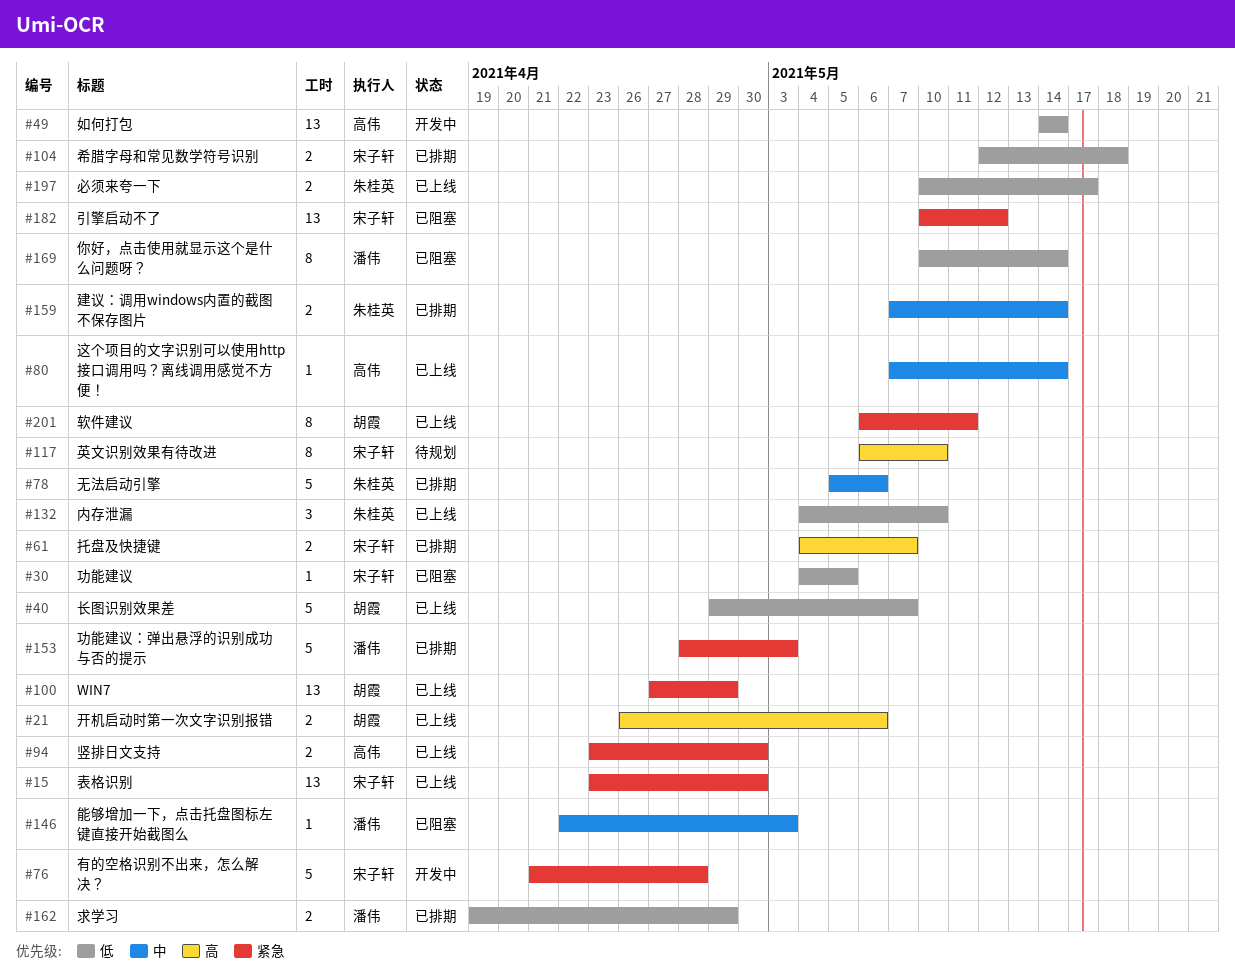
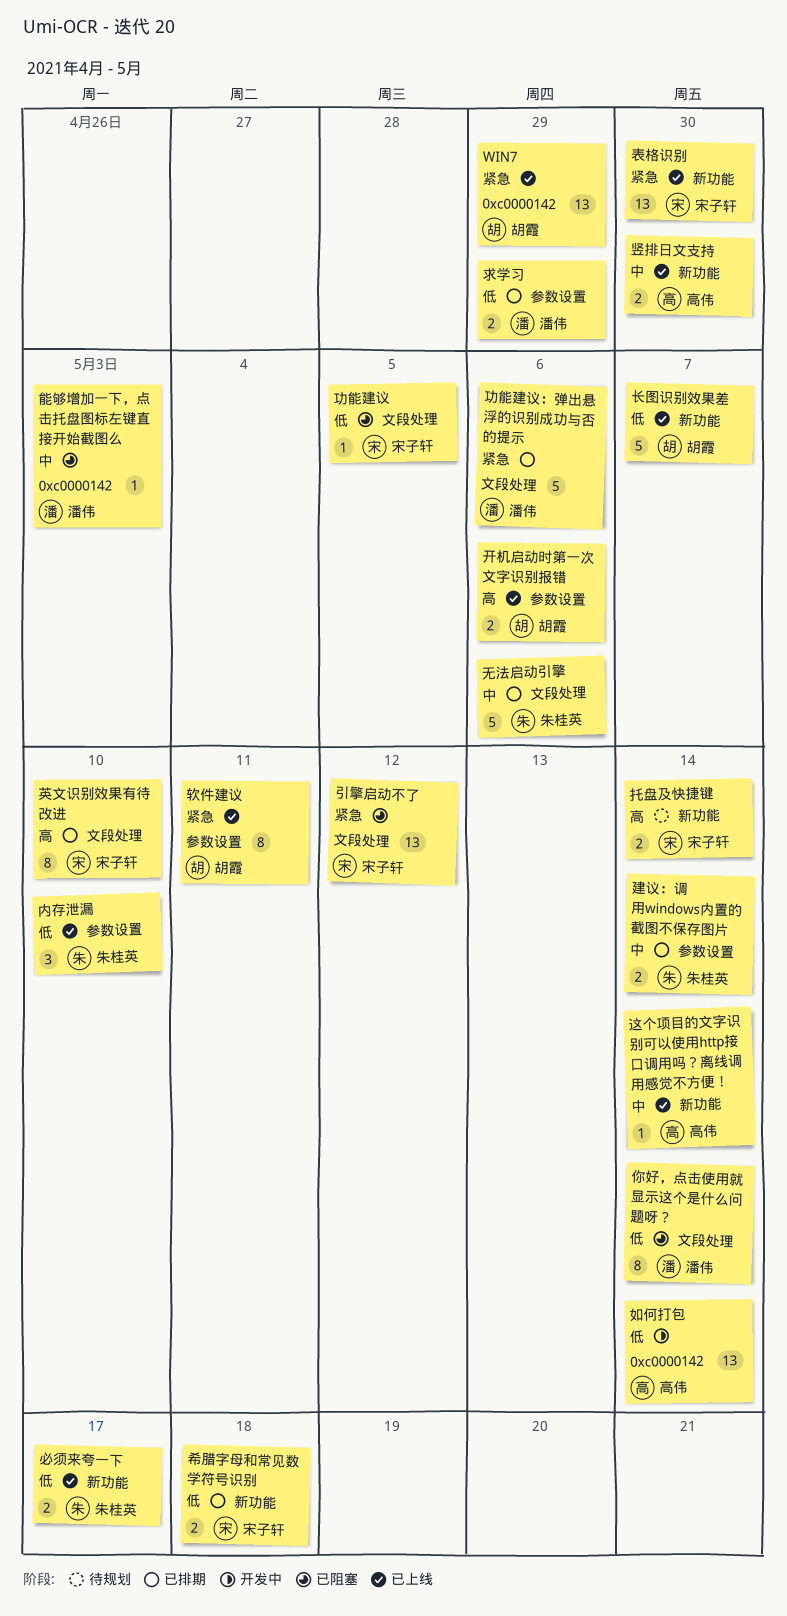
功能建议：弹出悬浮的识别成功与否的提示, due: May 3 -> May 6
托盘及快捷键, status: 已排期 -> 待规划
托盘及快捷键, due: May 7 -> May 14
有的空格识别不出来，怎么解决？: present -> none
竖排日文支持, priority: 紧急 -> 中
英文识别效果有待改进, status: 待规划 -> 已排期

